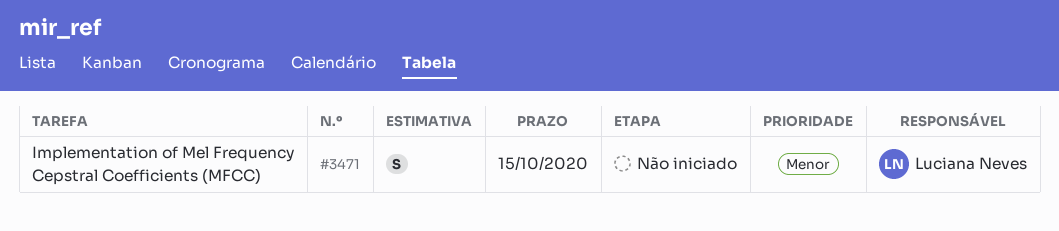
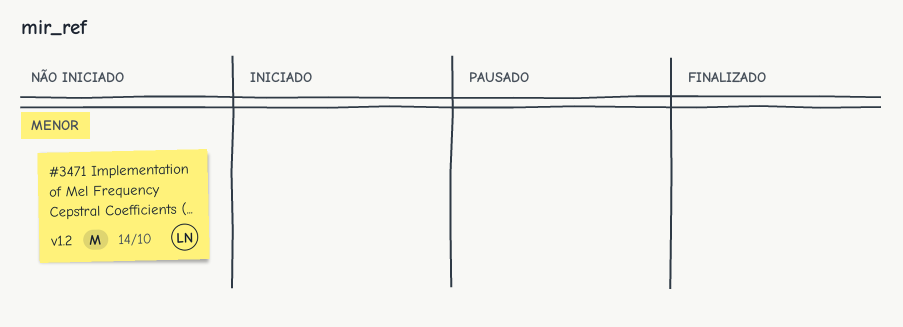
#3471, estimate: S -> M
#3471, due: Oct 15 -> Oct 14

